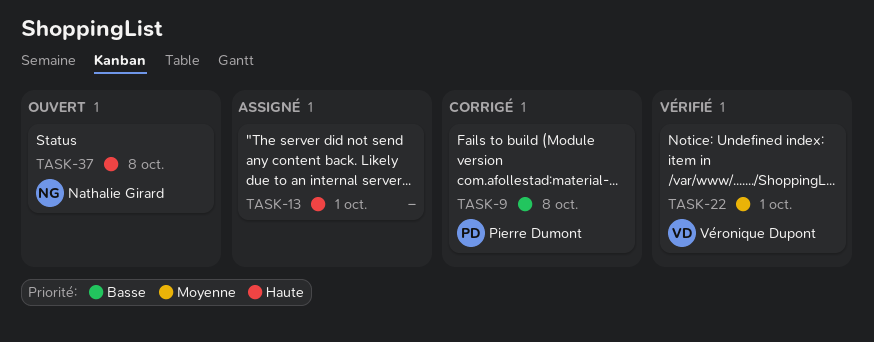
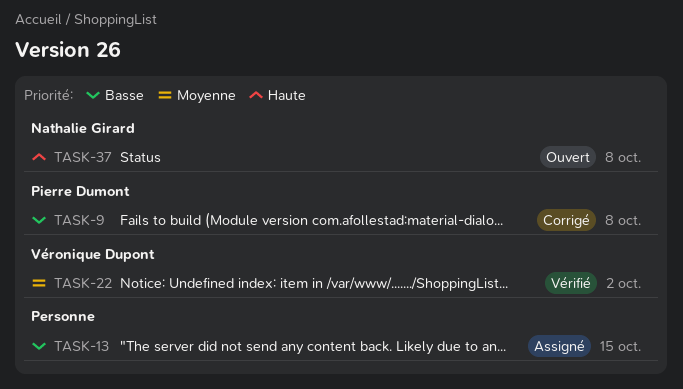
TASK-13, priority: Haute -> Basse
TASK-13, due: Oct 1 -> Oct 15
TASK-22, due: Oct 1 -> Oct 2

